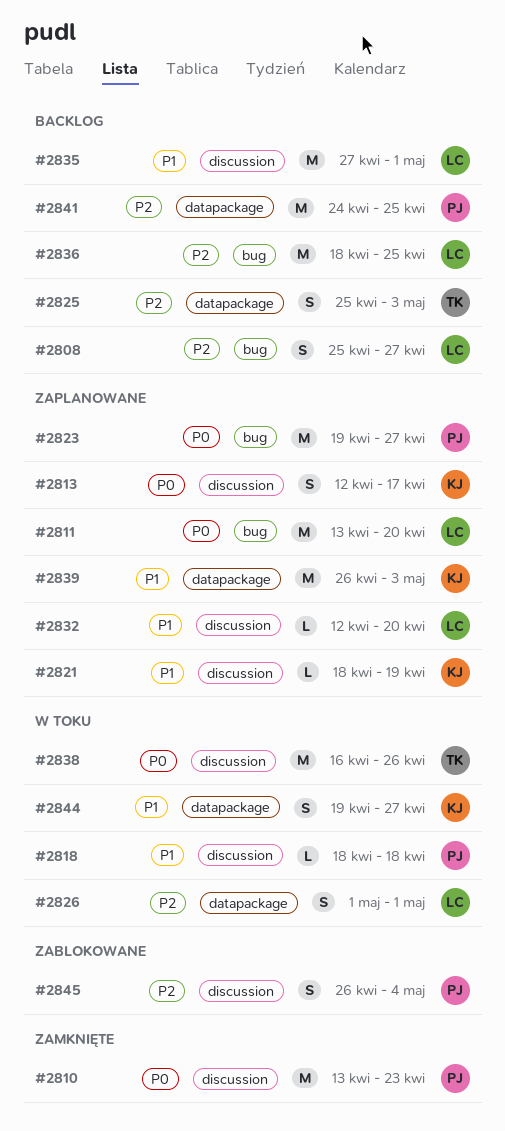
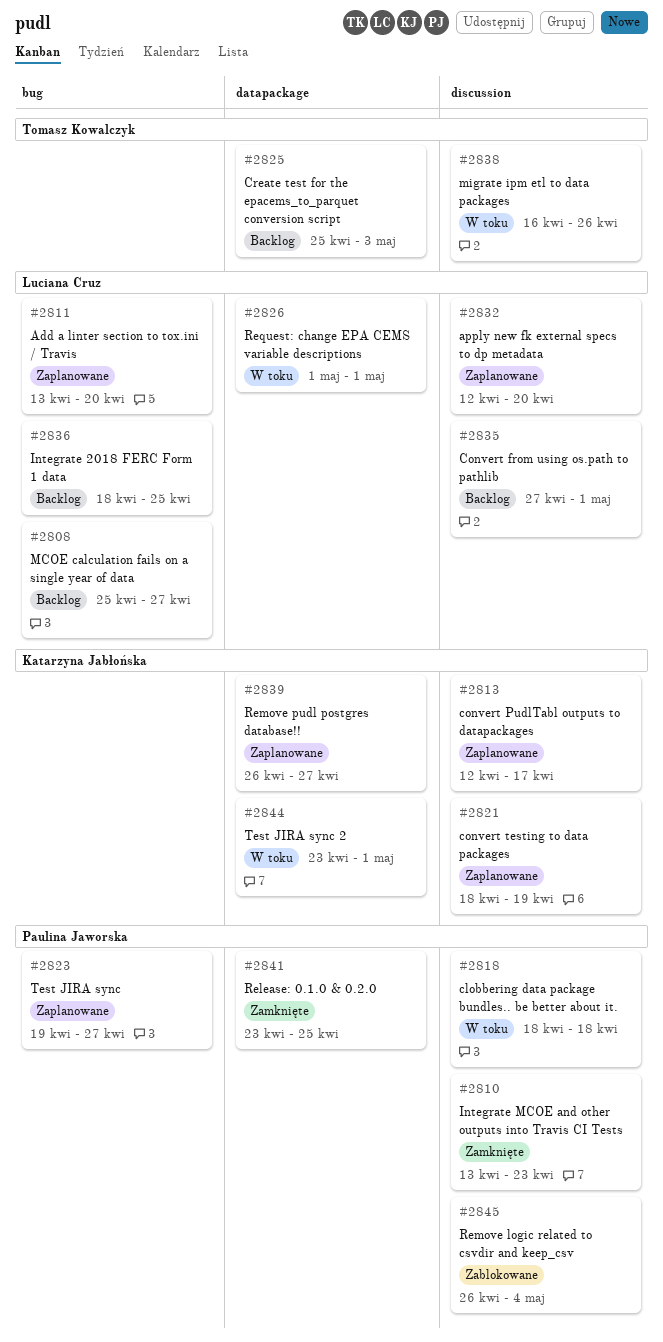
#2839, due: May 3 -> Apr 27
#2841, status: Backlog -> Zamknięte
#2841, start: Apr 24 -> Apr 23
#2844, start: Apr 19 -> Apr 23
#2844, due: Apr 27 -> May 1

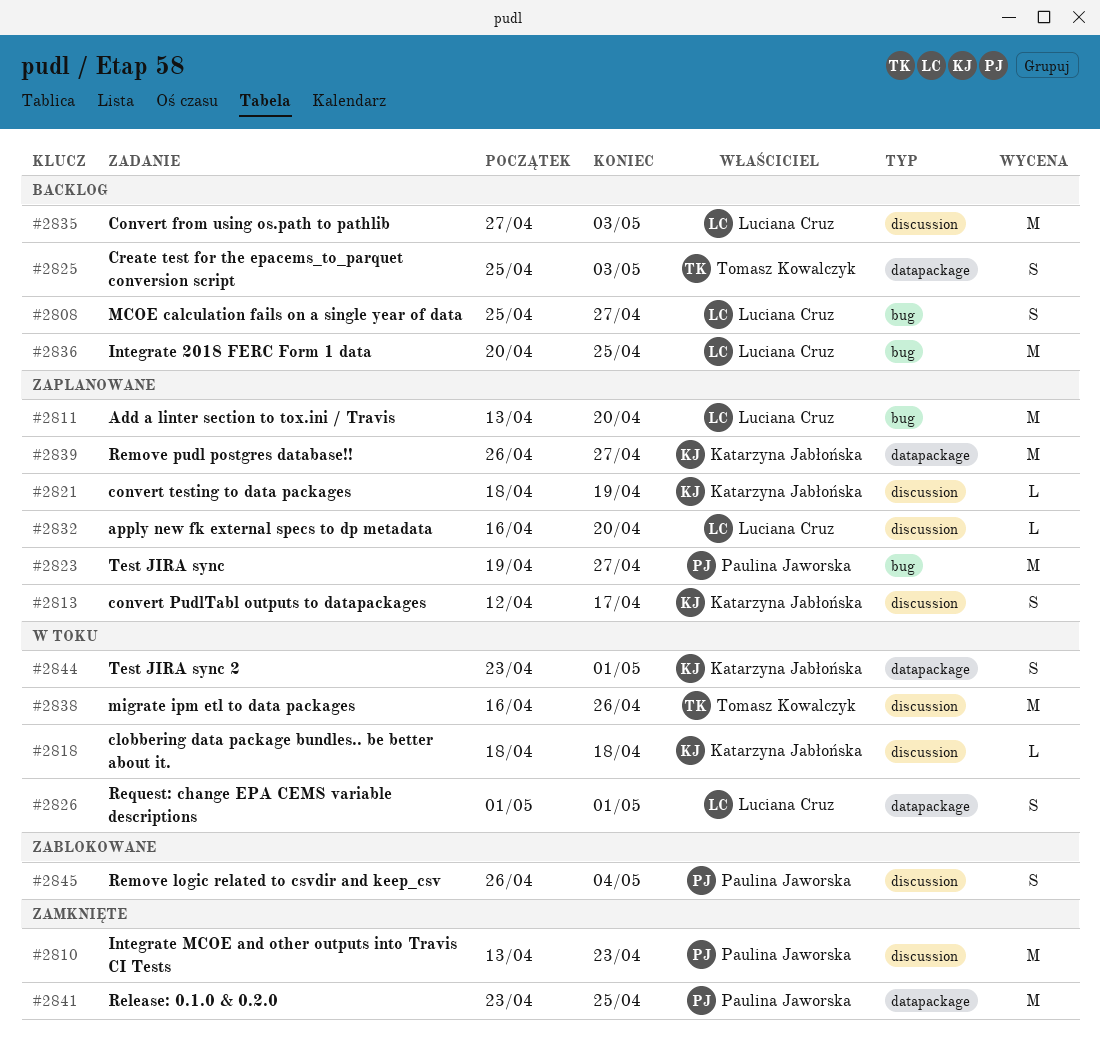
#2818, owner: Paulina Jaworska -> Katarzyna Jabłońska
#2832, start: Apr 12 -> Apr 16
#2835, due: May 1 -> May 3
#2836, start: Apr 18 -> Apr 20

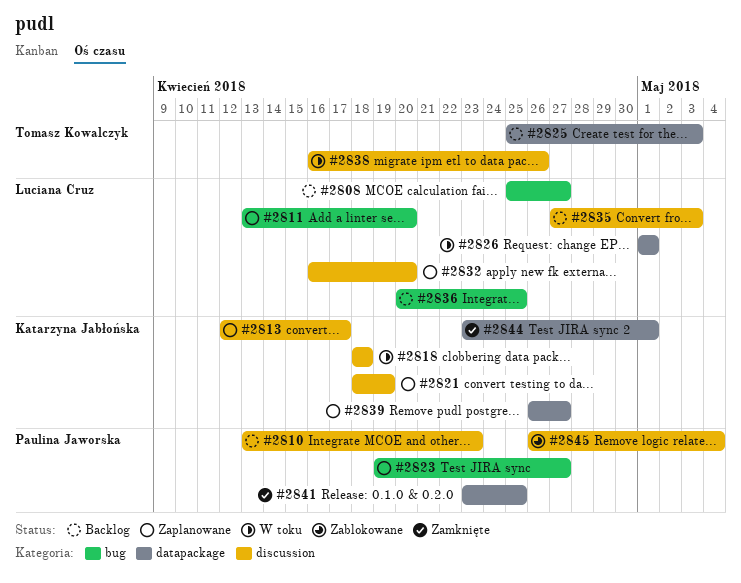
#2810, status: Zamknięte -> Backlog
#2844, status: W toku -> Zamknięte

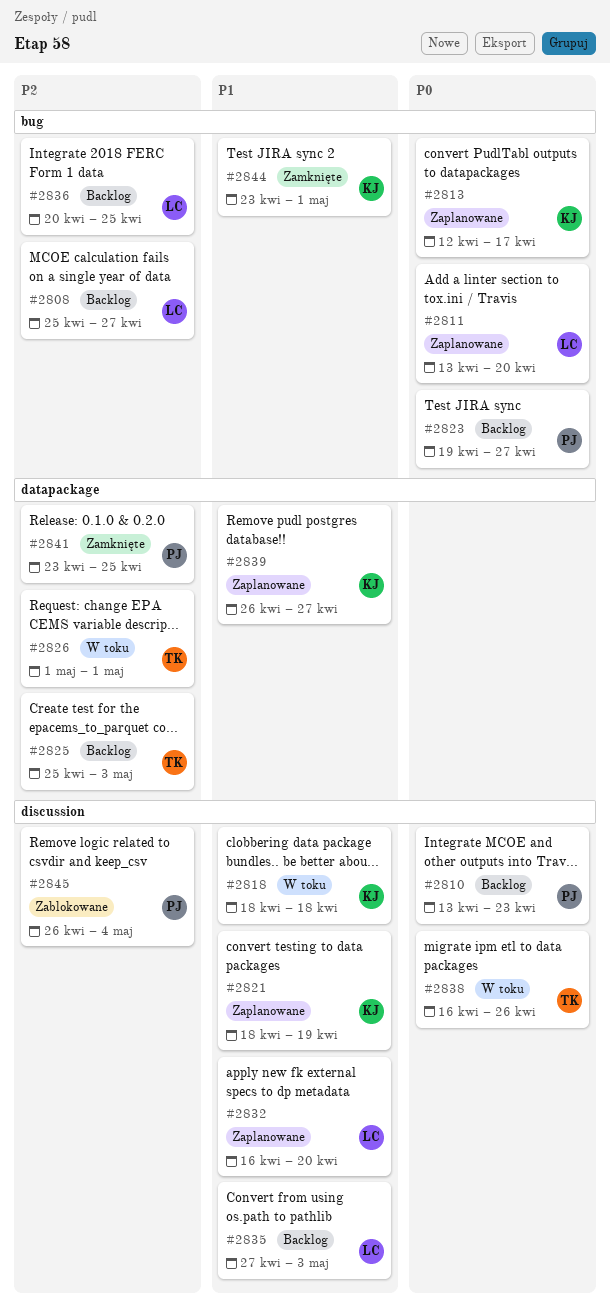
#2813, label: discussion -> bug
#2823, status: Zaplanowane -> Backlog
#2826, owner: Luciana Cruz -> Tomasz Kowalczyk
#2844, label: datapackage -> bug

